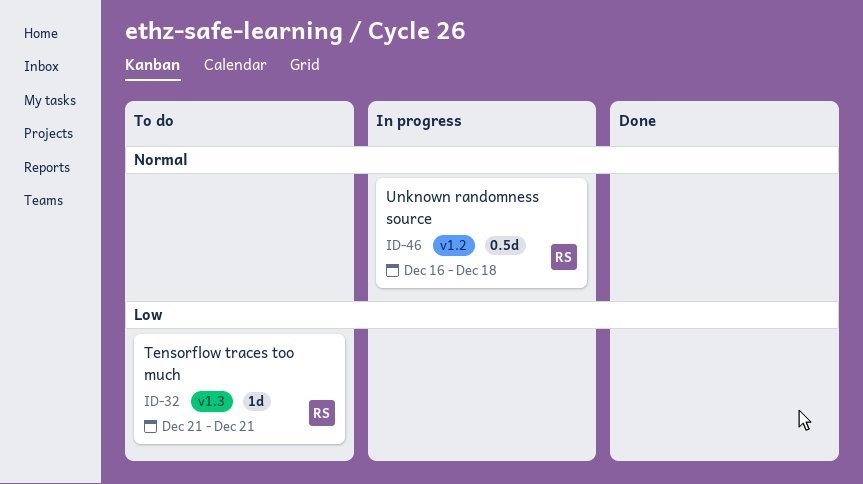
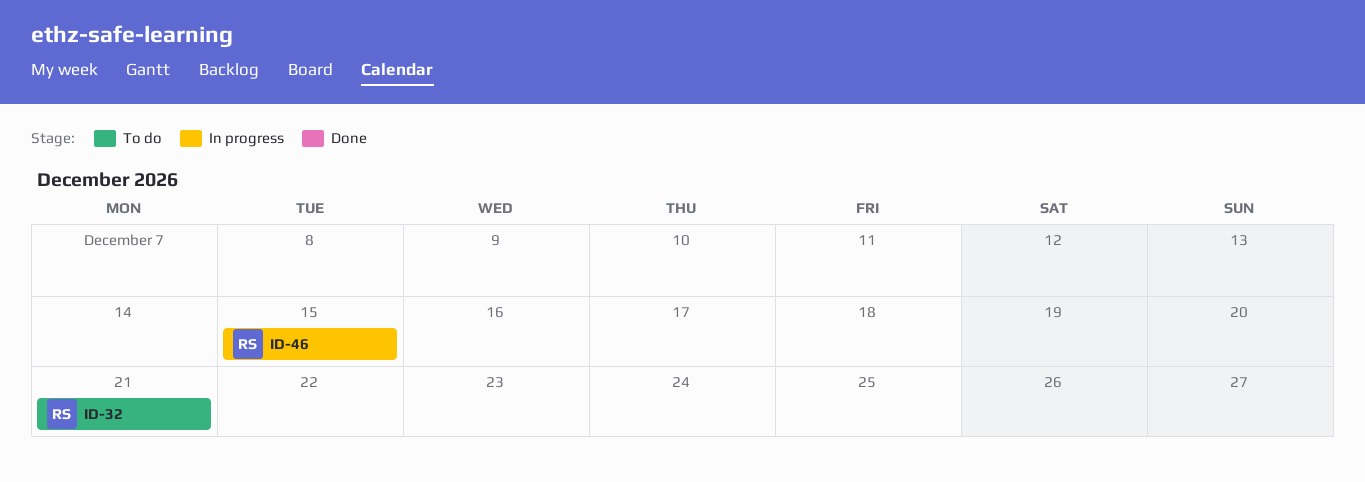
ID-46, start: Dec 16 -> Dec 15
ID-46, due: Dec 18 -> Dec 15

